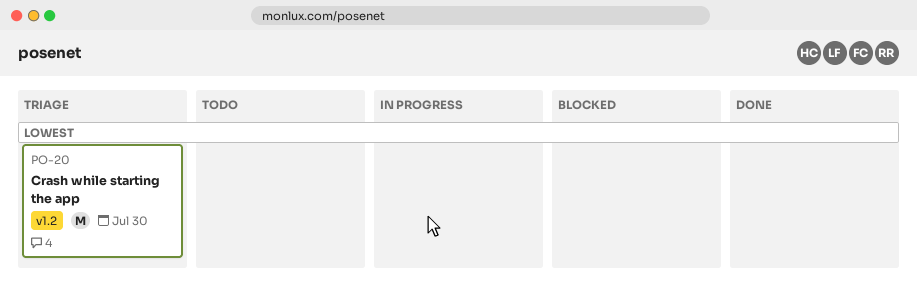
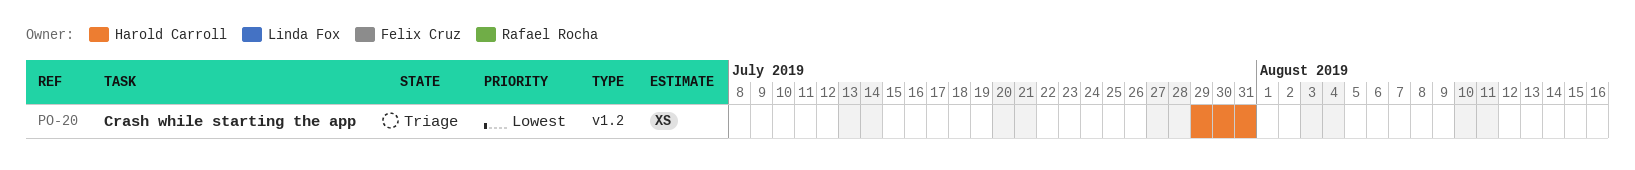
PO-20, estimate: M -> XS
PO-20, due: Jul 30 -> Jul 31

